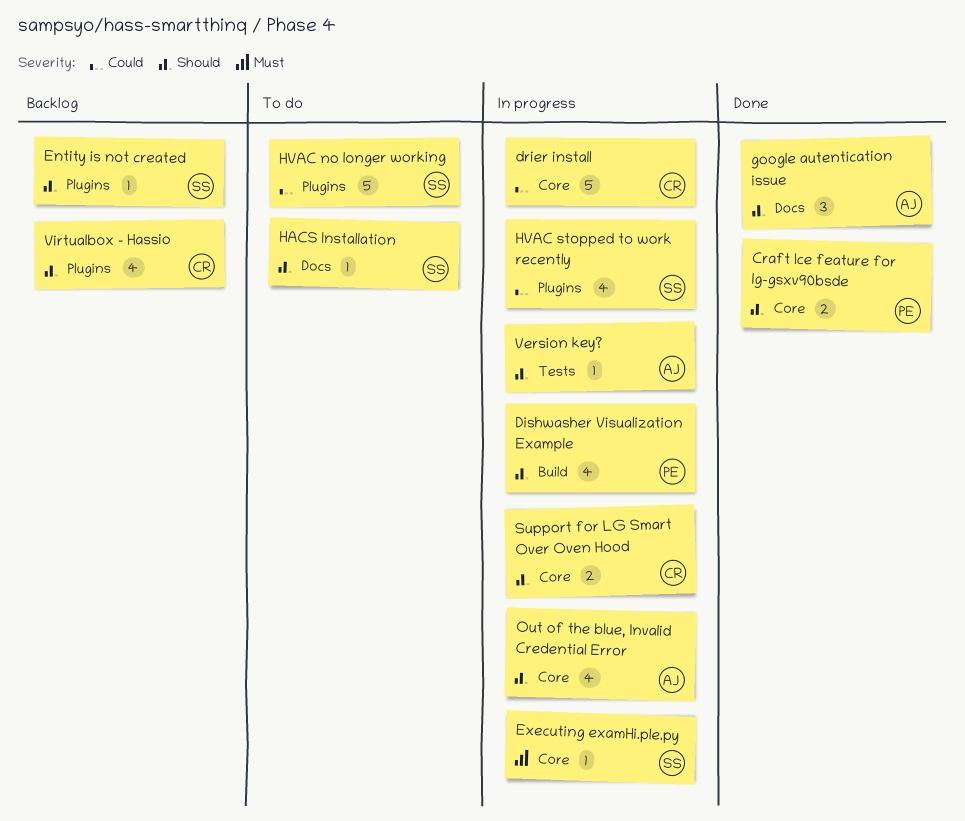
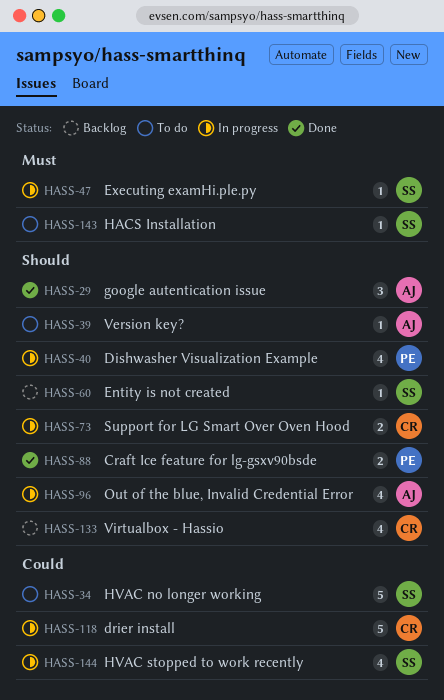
HACS Installation, priority: Should -> Must
Version key?, status: In progress -> To do

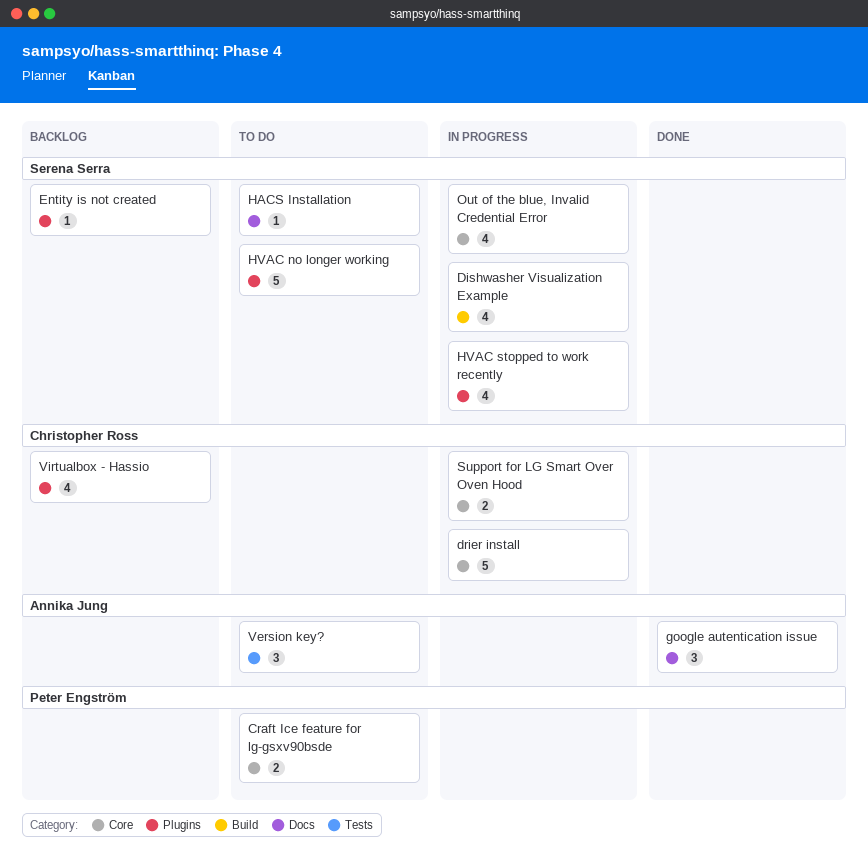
Craft Ice feature for lg-gsxv90bsde, status: Done -> To do
Dishwasher Visualization Example, owner: Peter Engström -> Serena Serra
Executing examHi.ple.py: present -> none
Out of the blue, Invalid Credential Error, owner: Annika Jung -> Serena Serra
Version key?, estimate: 1 -> 3

